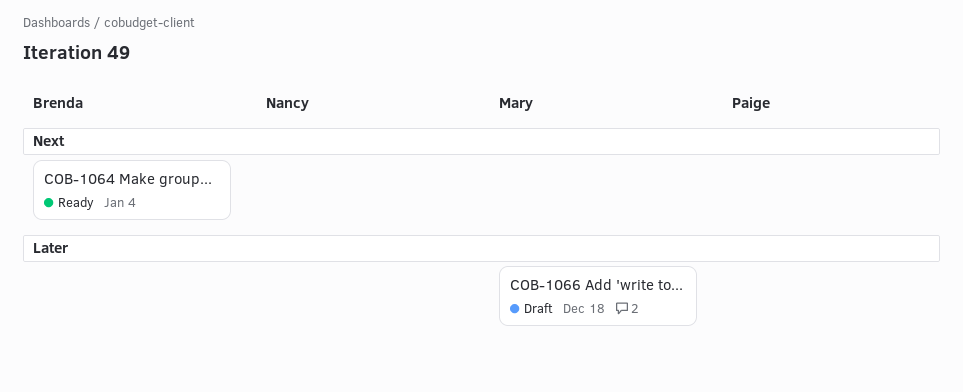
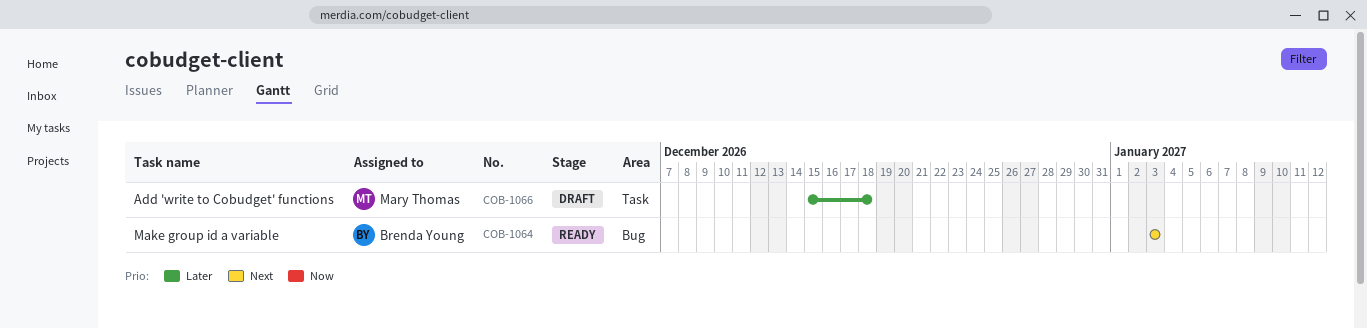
COB-1064, due: Jan 4 -> Jan 3

